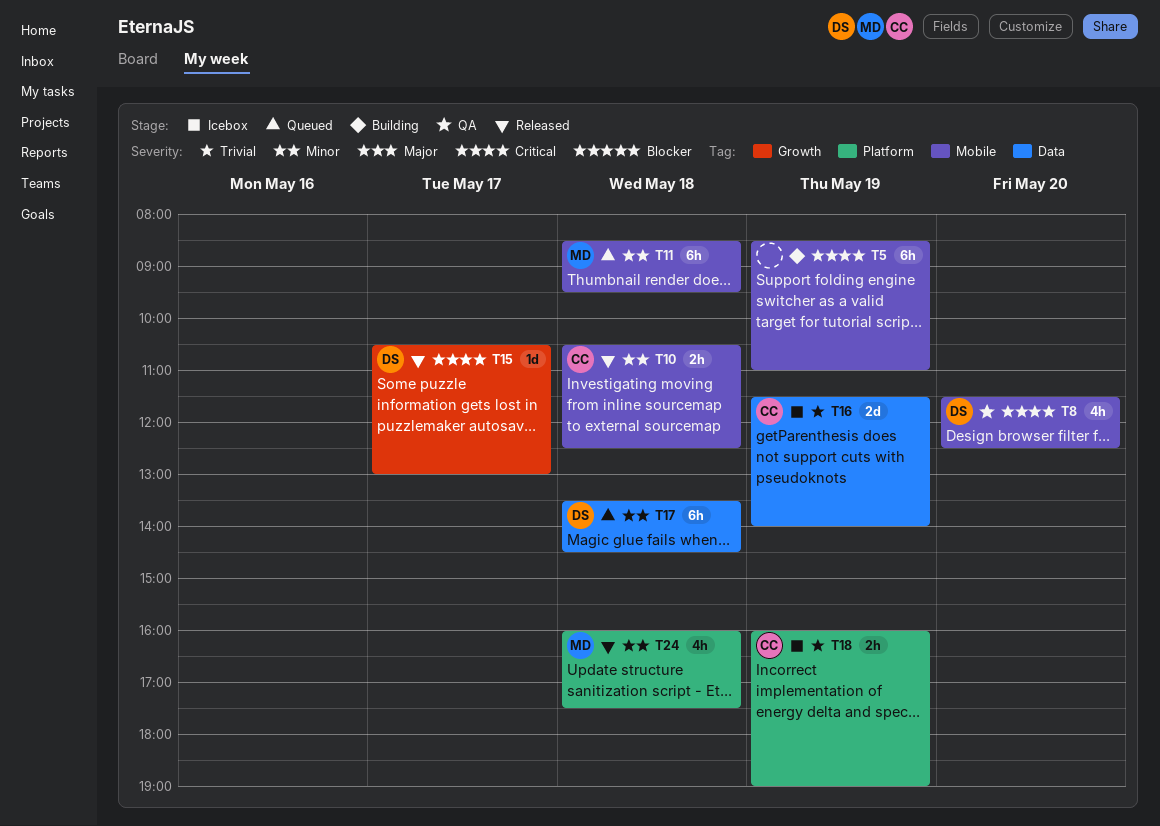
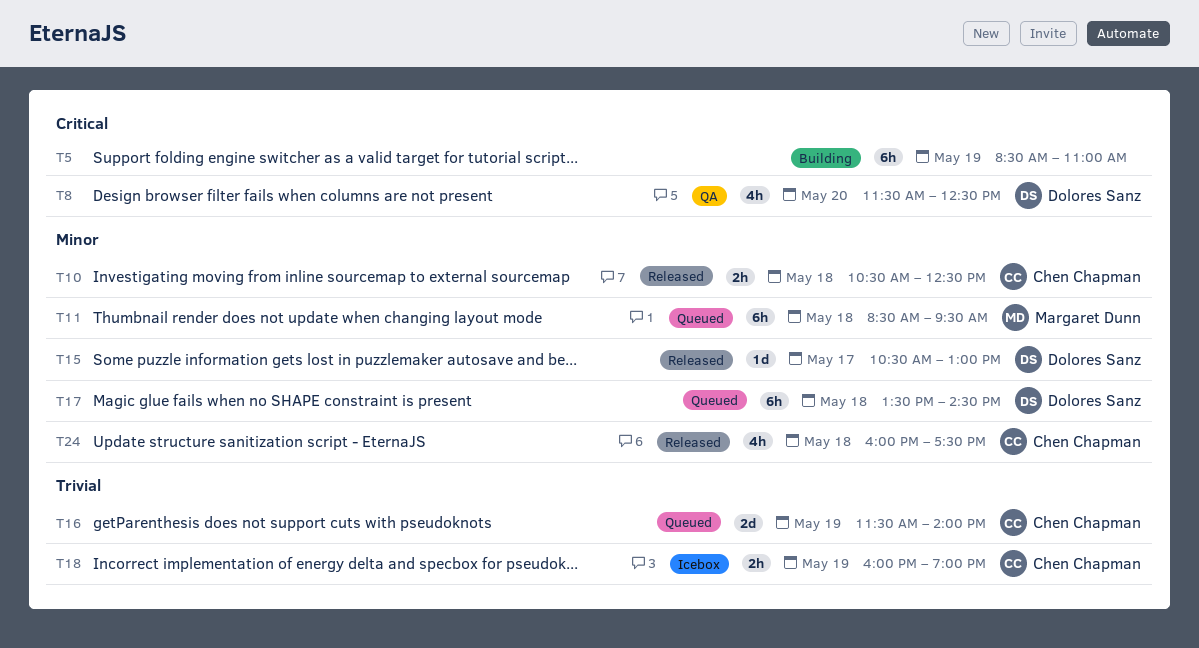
T15, priority: Critical -> Minor
T16, status: Icebox -> Queued
T24, owner: Margaret Dunn -> Chen Chapman

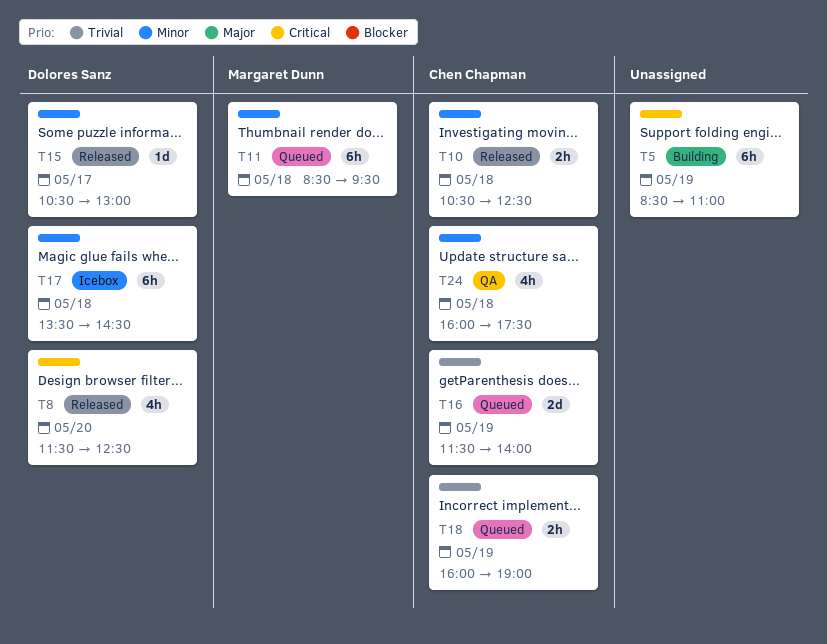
T8, status: QA -> Released
T17, status: Queued -> Icebox
T18, status: Icebox -> Queued
T24, status: Released -> QA

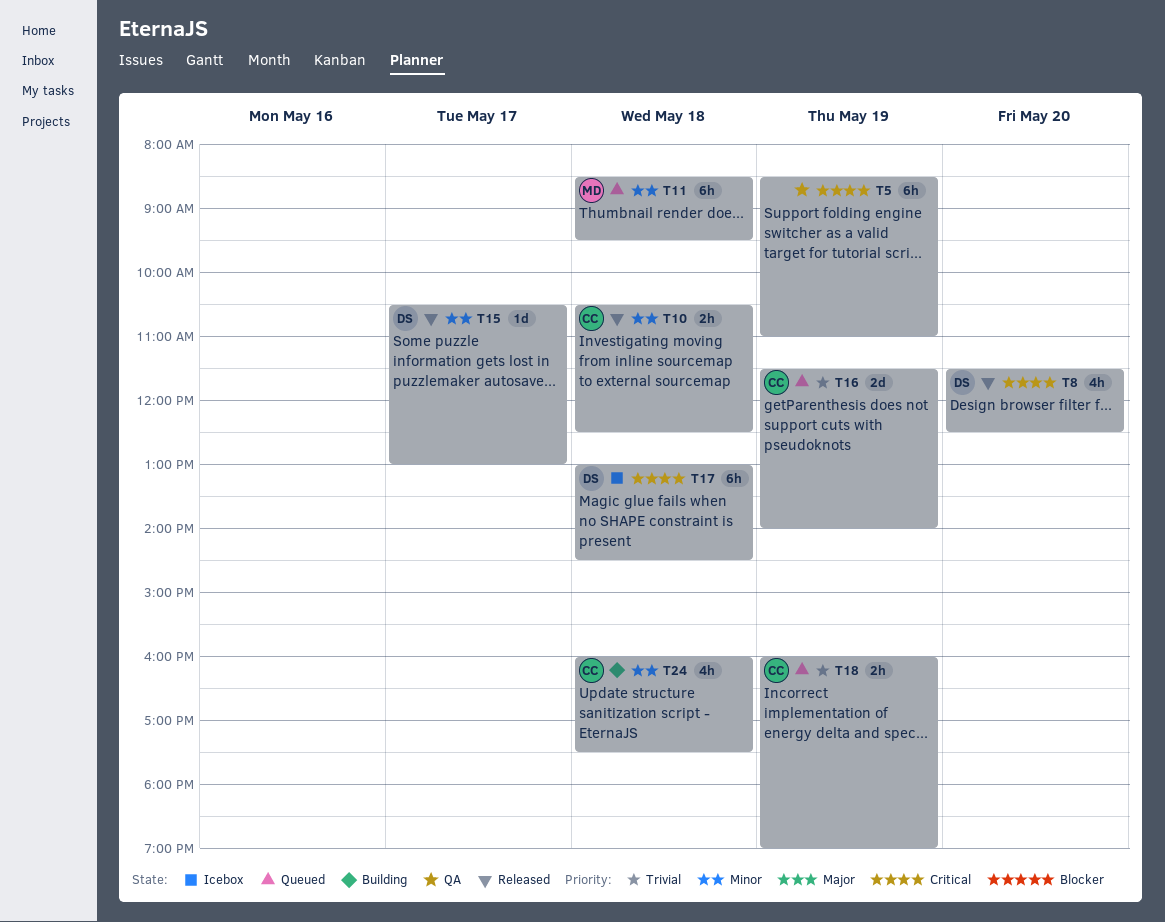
T5, status: Building -> QA
T17, priority: Minor -> Critical
T17, begins: 13:30 -> 13:00
T24, status: QA -> Building

